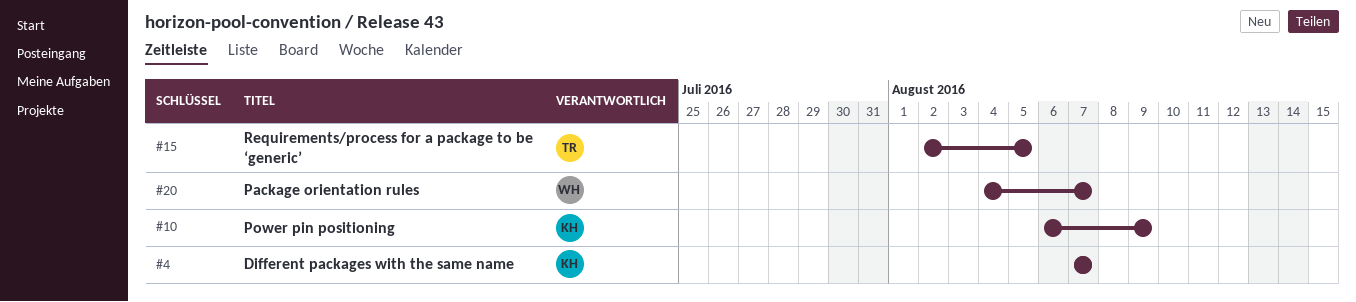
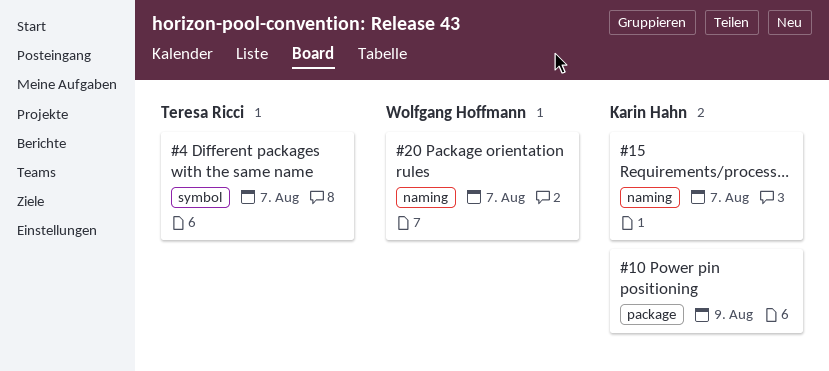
#4, owner: Karin Hahn -> Teresa Ricci
#15, owner: Teresa Ricci -> Karin Hahn
#15, due: Aug 5 -> Aug 7

